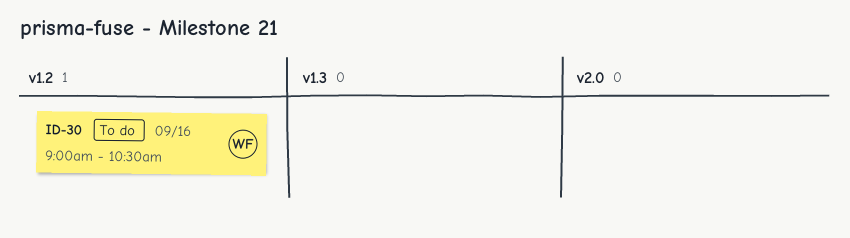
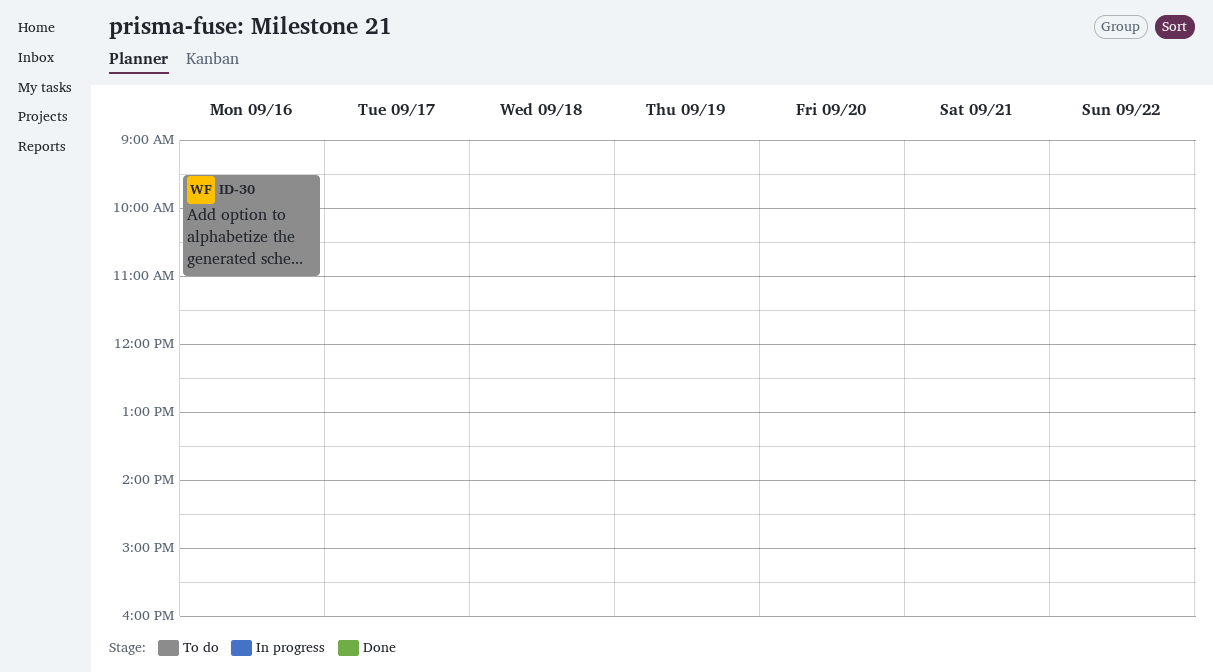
ID-30, begins: 09:00 -> 09:30
ID-30, ends: 10:30 -> 11:00

